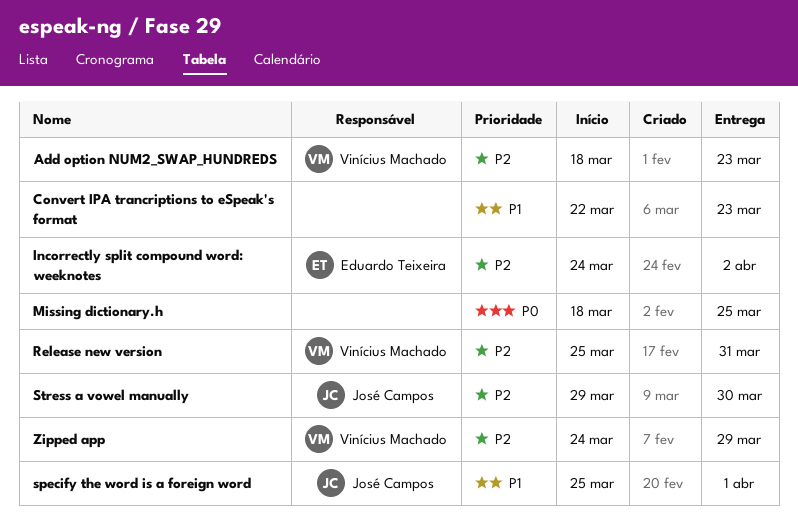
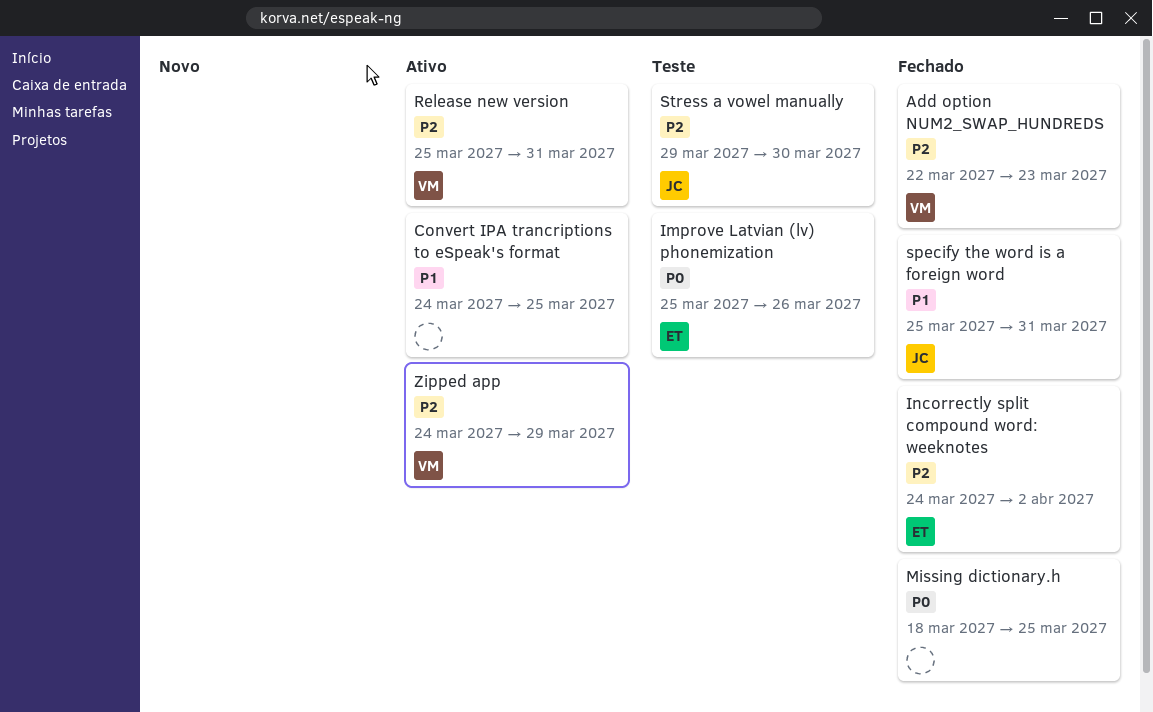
Add option NUM2_SWAP_HUNDREDS, start: Mar 18 -> Mar 22
Convert IPA trancriptions to eSpeak's format, start: Mar 22 -> Mar 24
Convert IPA trancriptions to eSpeak's format, due: Mar 23 -> Mar 25
Improve Latvian (lv) phonemization: none -> present
specify the word is a foreign word, due: Apr 1 -> Mar 31

